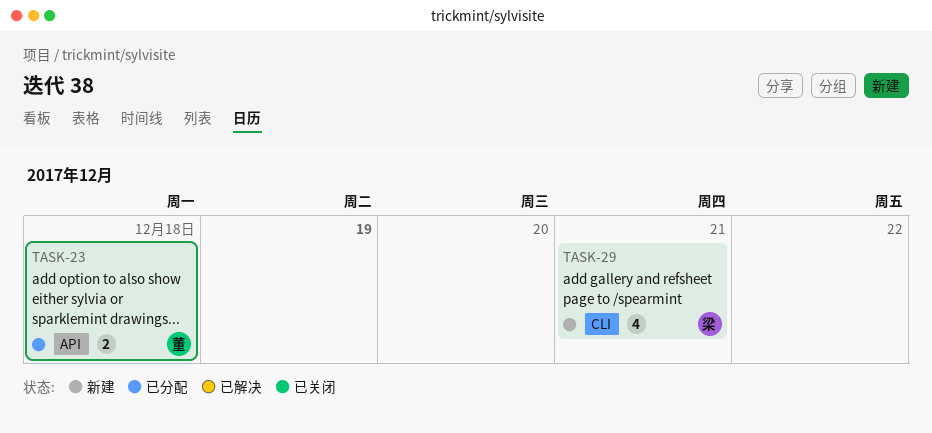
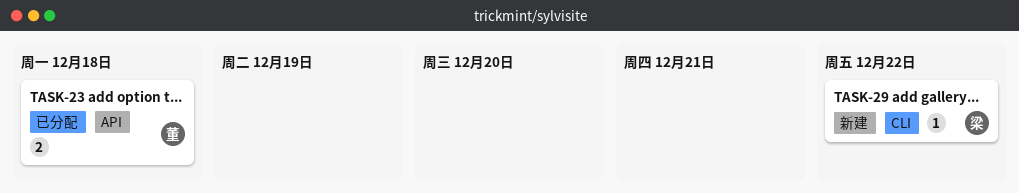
TASK-29, estimate: 4 -> 1
TASK-29, due: Dec 21 -> Dec 22

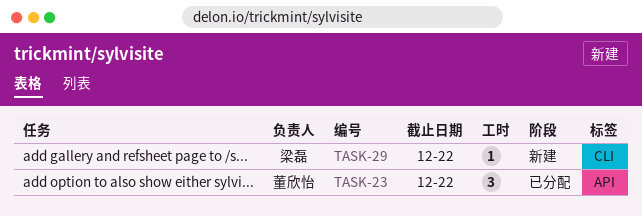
TASK-23, estimate: 2 -> 3
TASK-23, due: Dec 18 -> Dec 22

